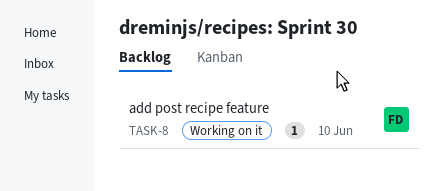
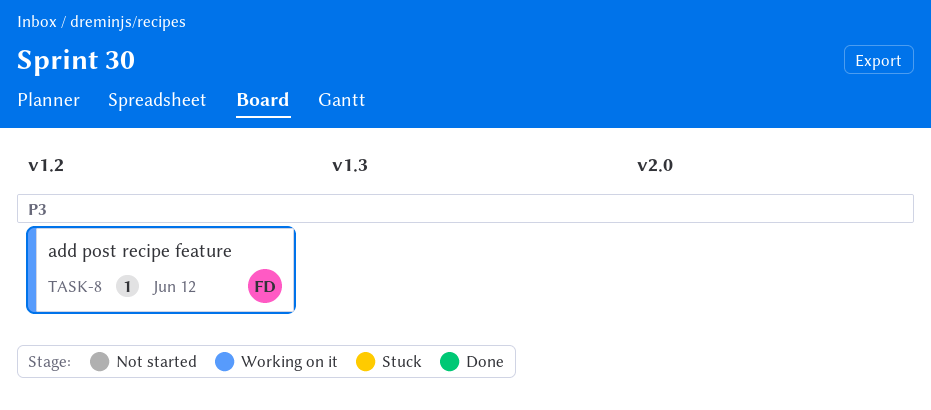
TASK-8, due: Jun 10 -> Jun 12

